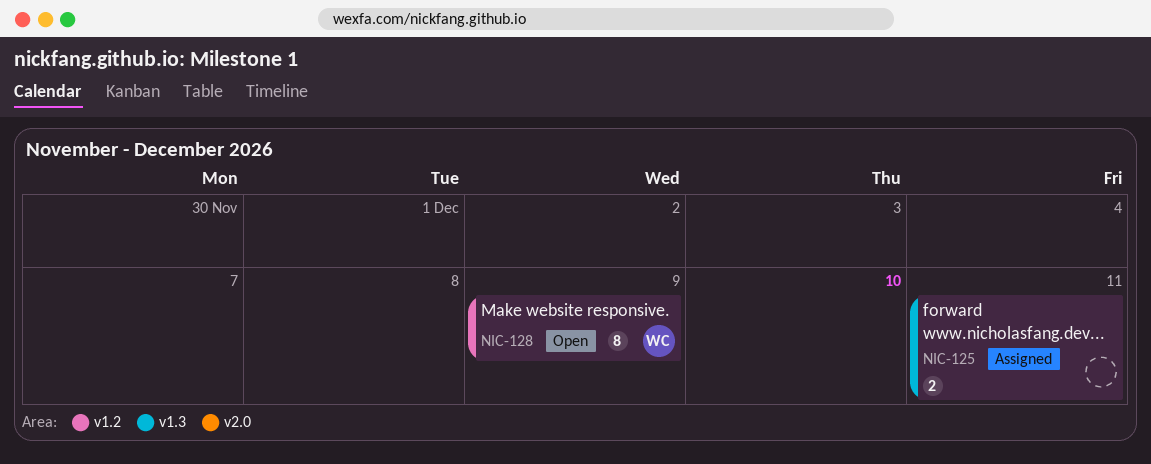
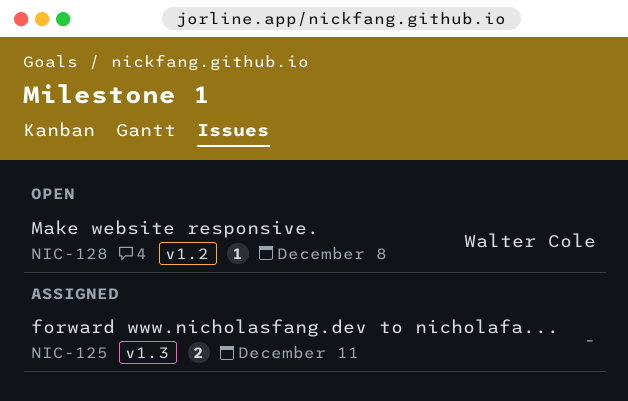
NIC-128, estimate: 8 -> 1
NIC-128, due: Dec 9 -> Dec 8

